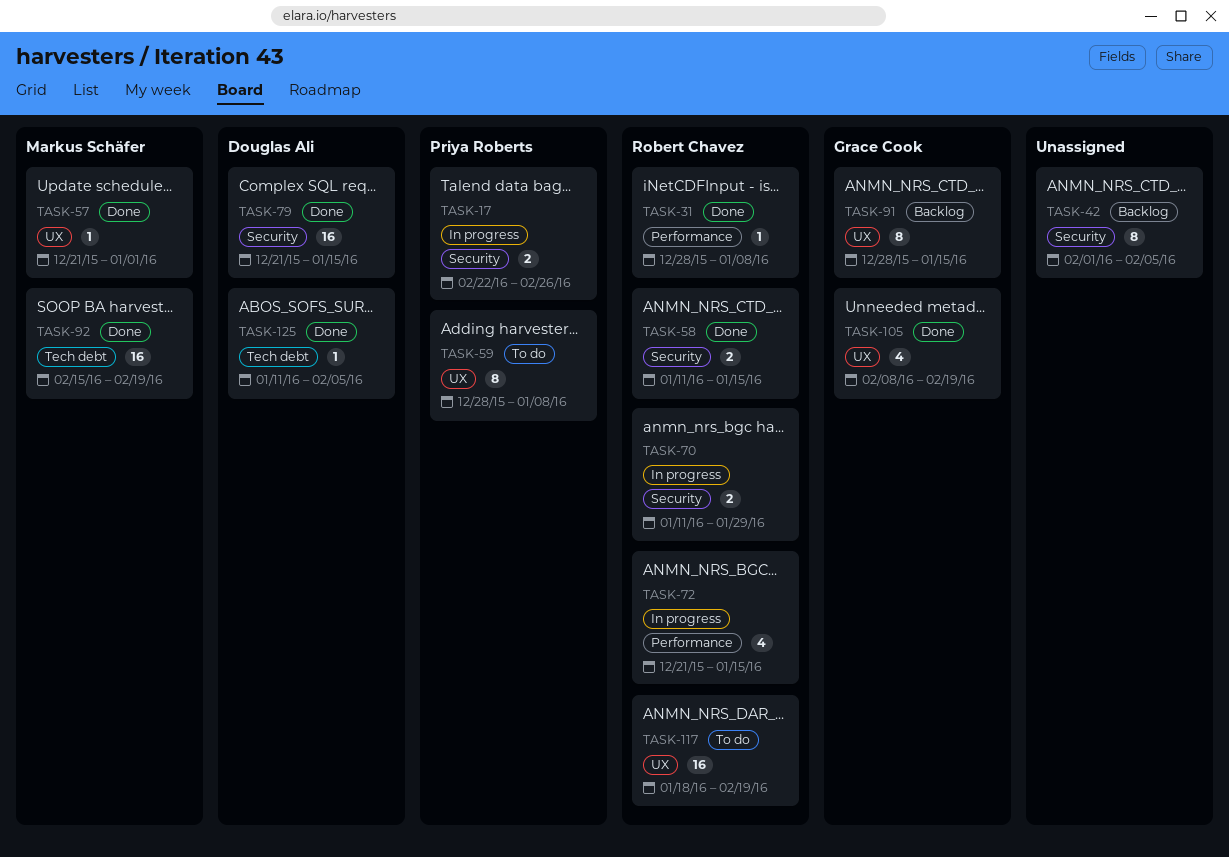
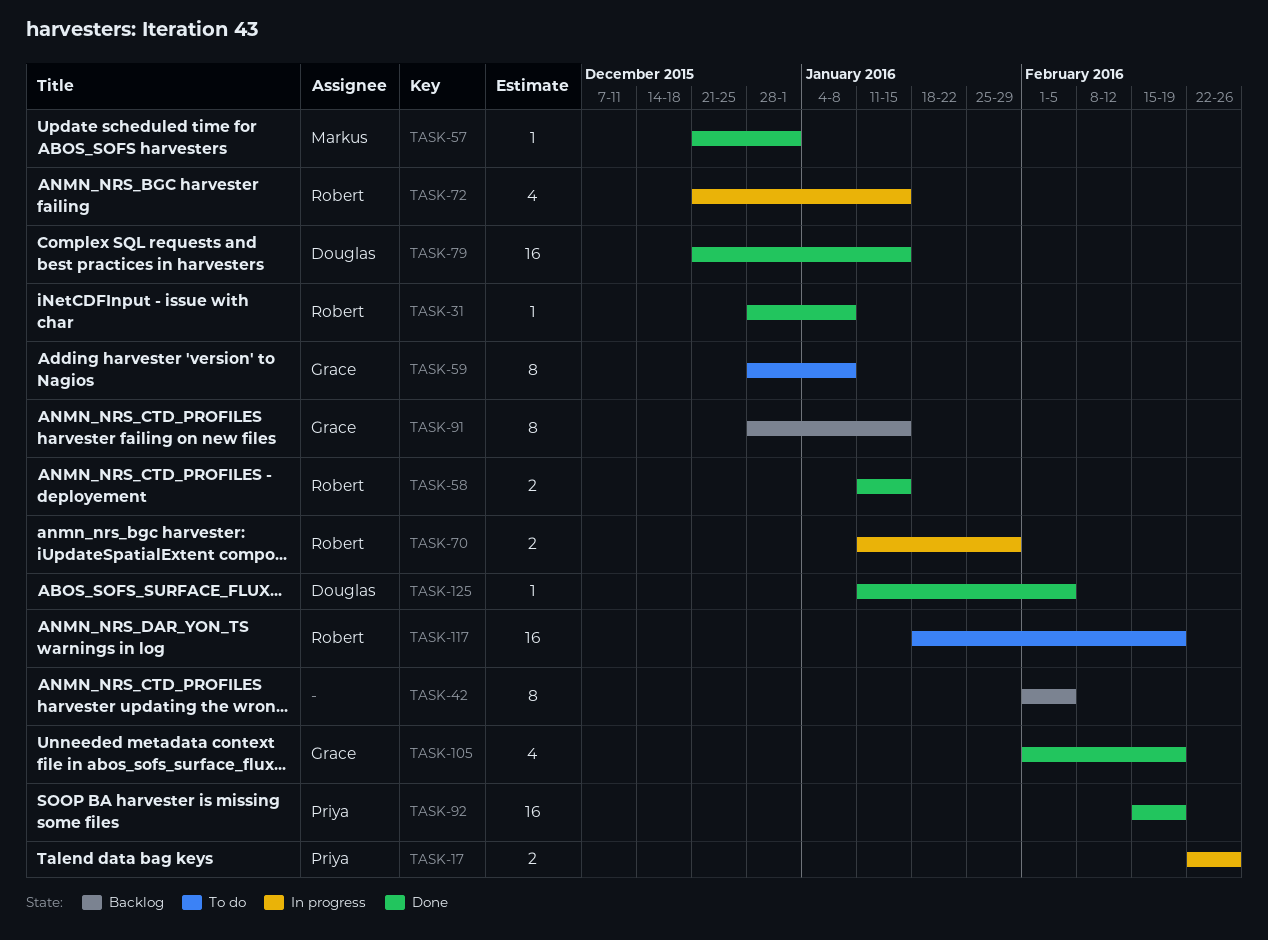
TASK-59, owner: Priya Roberts -> Grace Cook
TASK-92, owner: Markus Schäfer -> Priya Roberts
TASK-105, start: Feb 8 -> Feb 1

